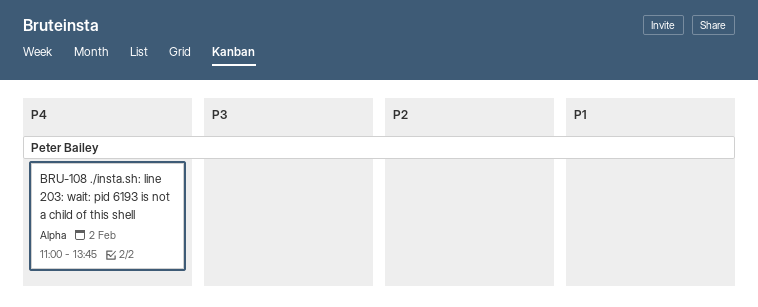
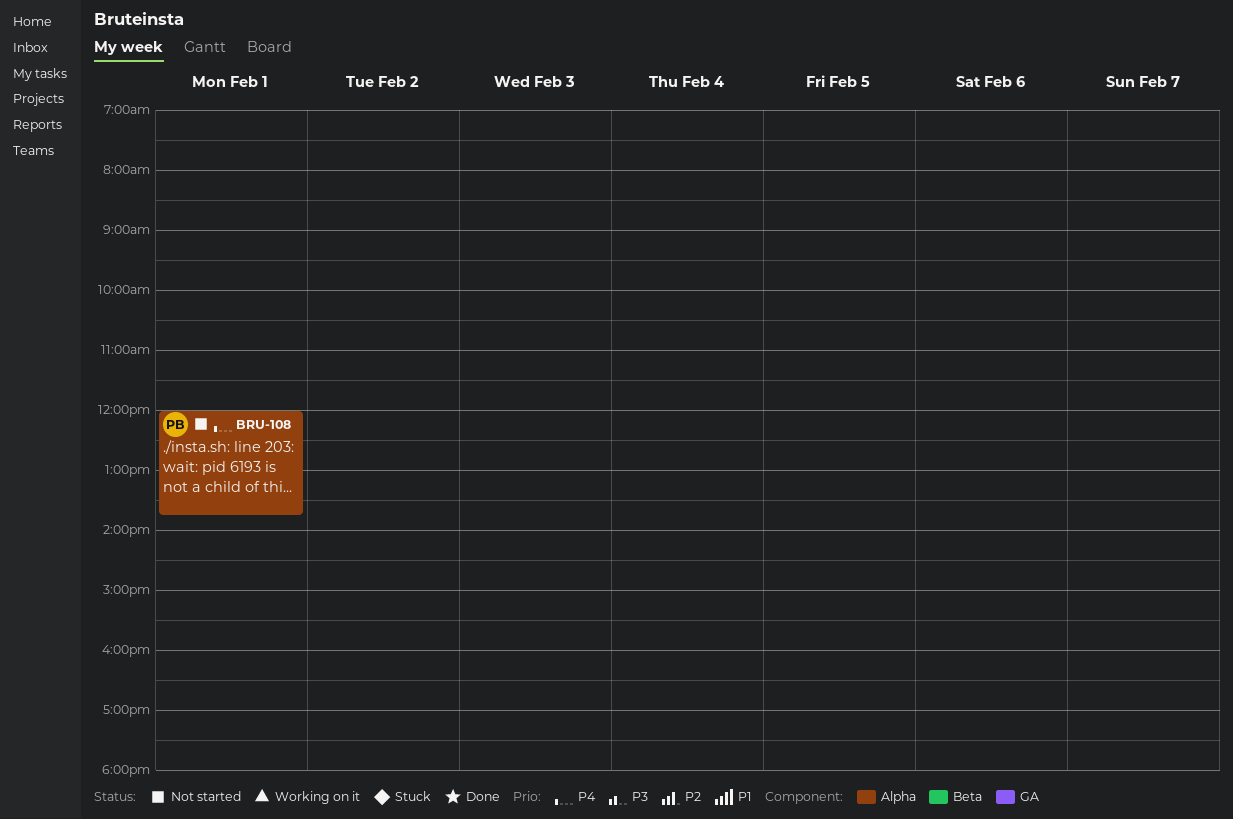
BRU-108, day: Feb 2 -> Feb 1
BRU-108, begins: 11:00 -> 12:00

